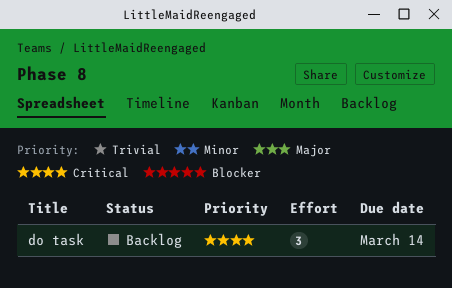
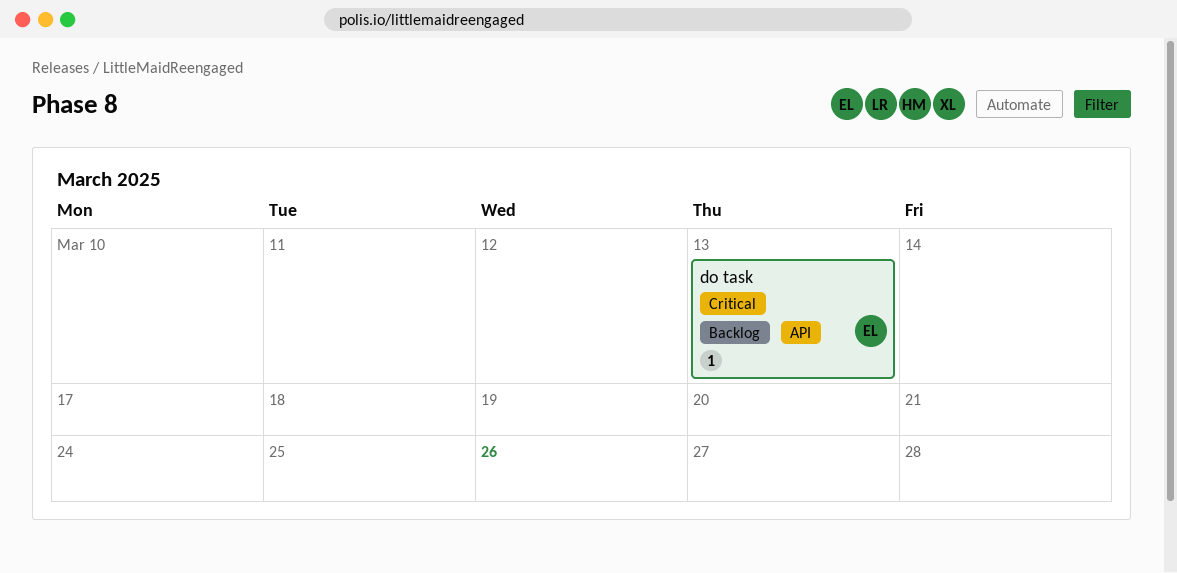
do task, estimate: 3 -> 1
do task, due: Mar 14 -> Mar 13

